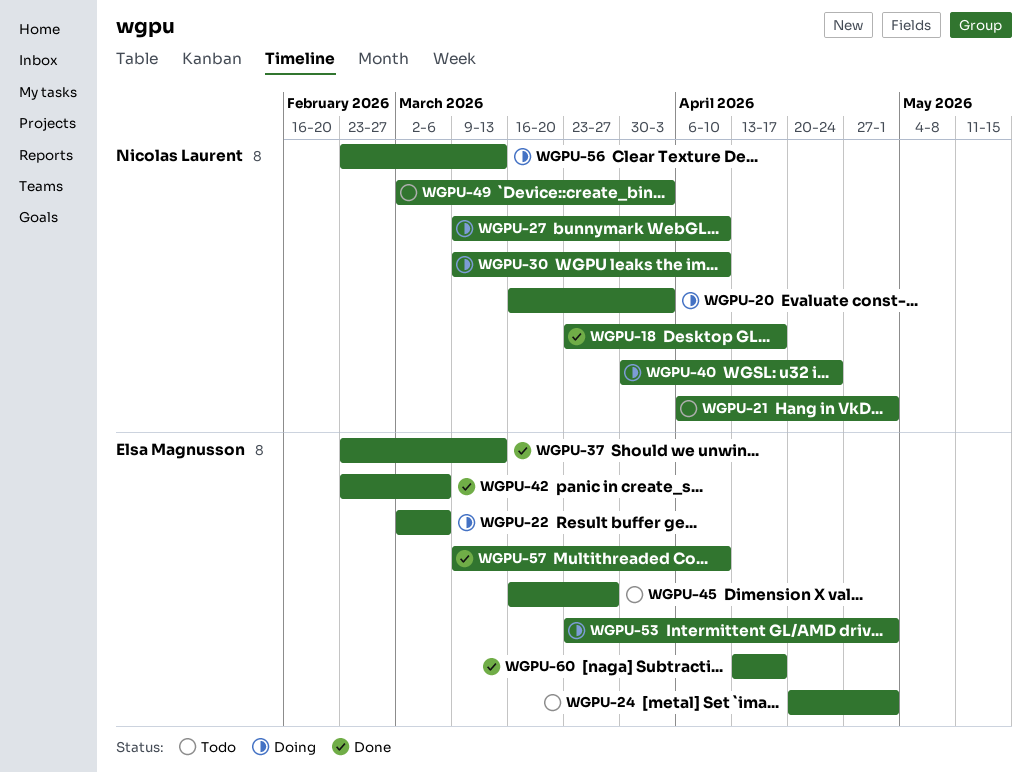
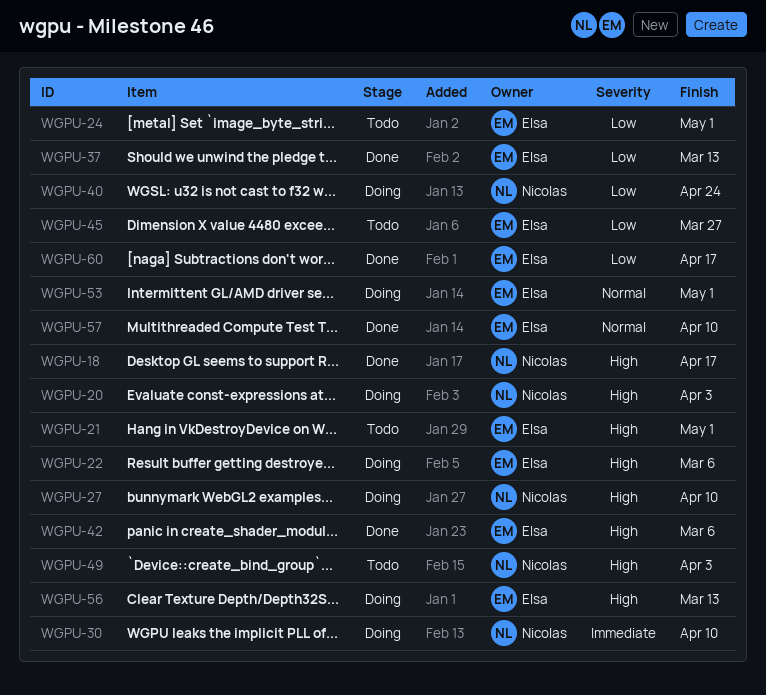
WGPU-21, owner: Nicolas Laurent -> Elsa Magnusson
WGPU-56, owner: Nicolas Laurent -> Elsa Magnusson

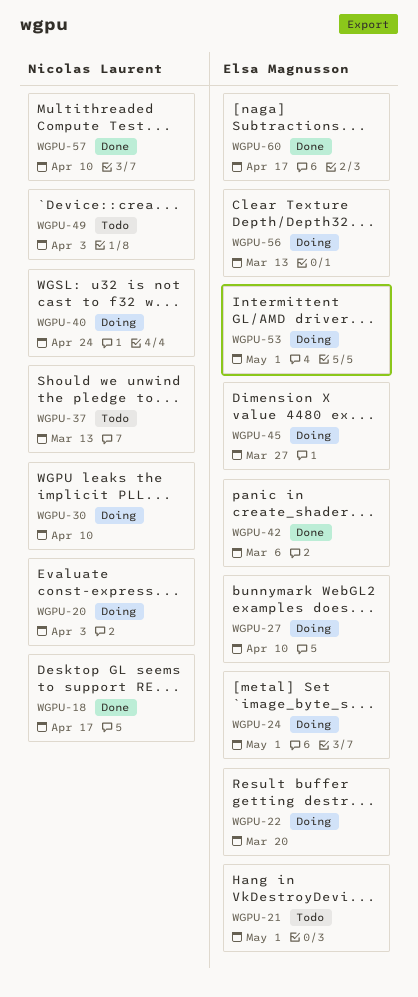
WGPU-22, due: Mar 6 -> Mar 20
WGPU-24, status: Todo -> Doing
WGPU-27, owner: Nicolas Laurent -> Elsa Magnusson
WGPU-37, status: Done -> Todo
WGPU-37, owner: Elsa Magnusson -> Nicolas Laurent
WGPU-45, status: Todo -> Doing
WGPU-57, owner: Elsa Magnusson -> Nicolas Laurent

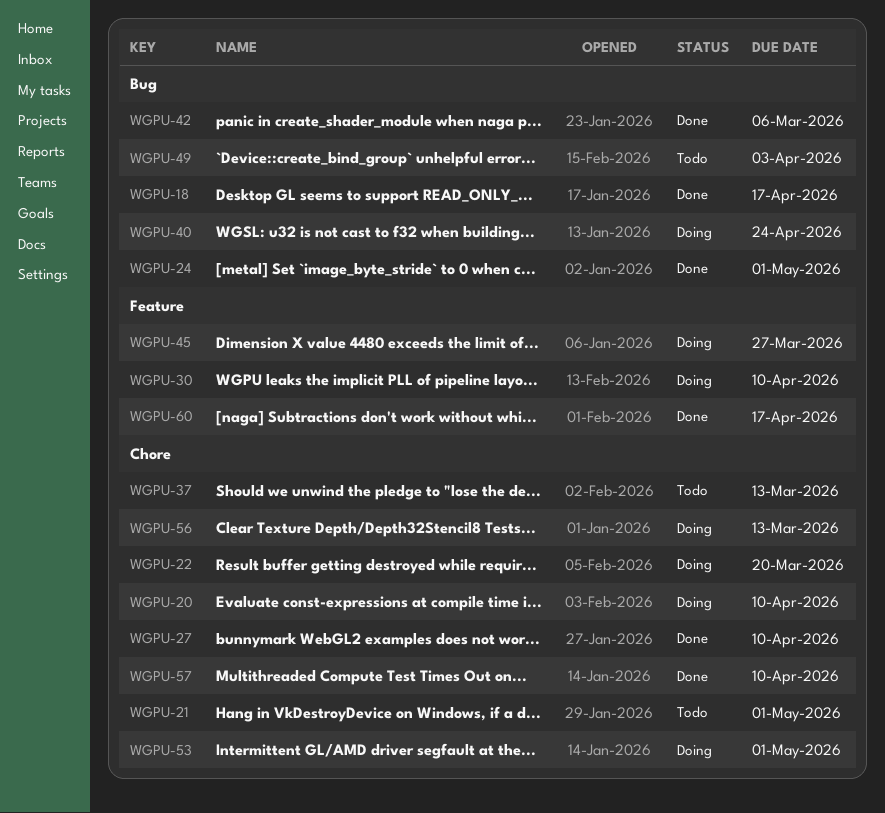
WGPU-20, due: Apr 3 -> Apr 10
WGPU-24, status: Doing -> Done
WGPU-27, status: Doing -> Done

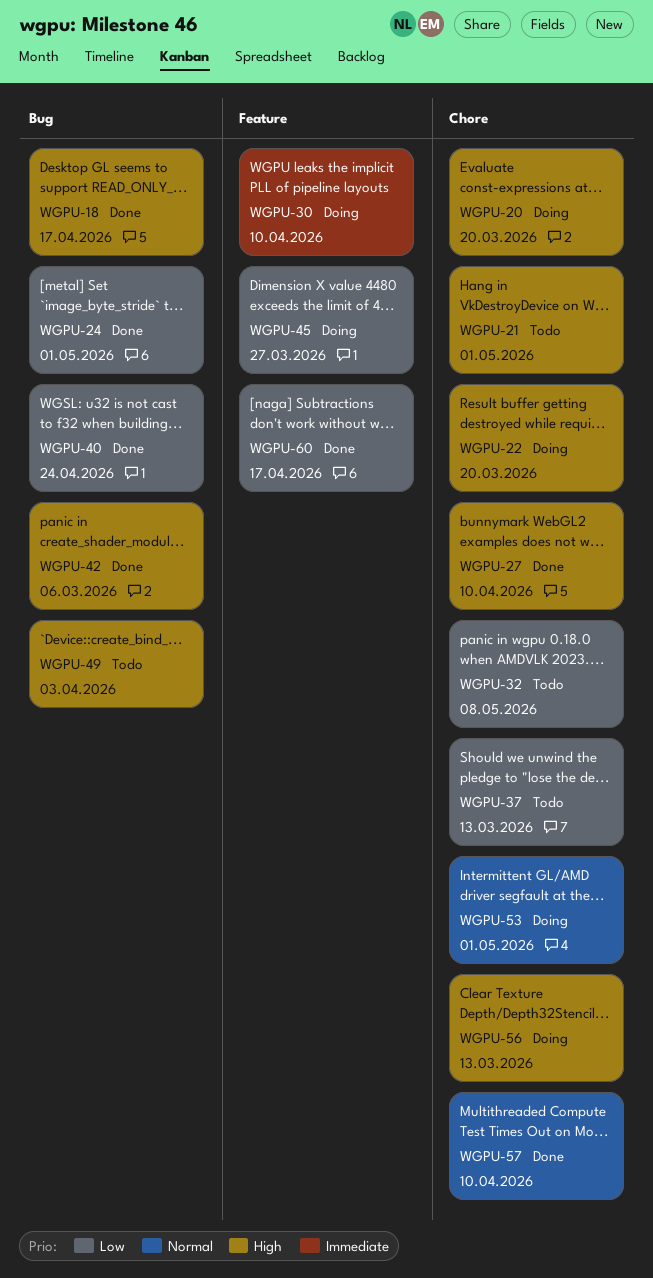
WGPU-20, due: Apr 10 -> Mar 20
WGPU-32: none -> present
WGPU-40, status: Doing -> Done

